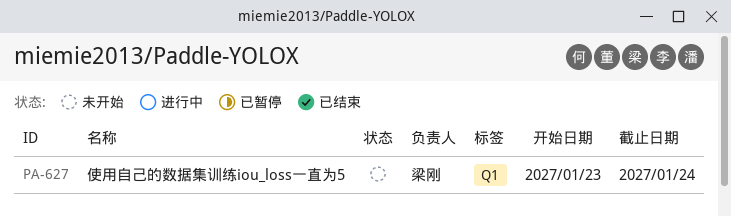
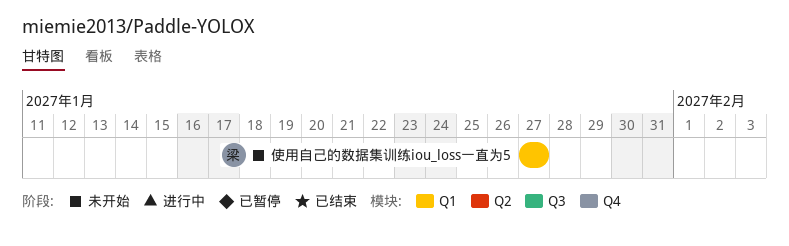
使用自己的数据集训练iou_loss一直为5, start: Jan 23 -> Jan 27
使用自己的数据集训练iou_loss一直为5, due: Jan 24 -> Jan 27

